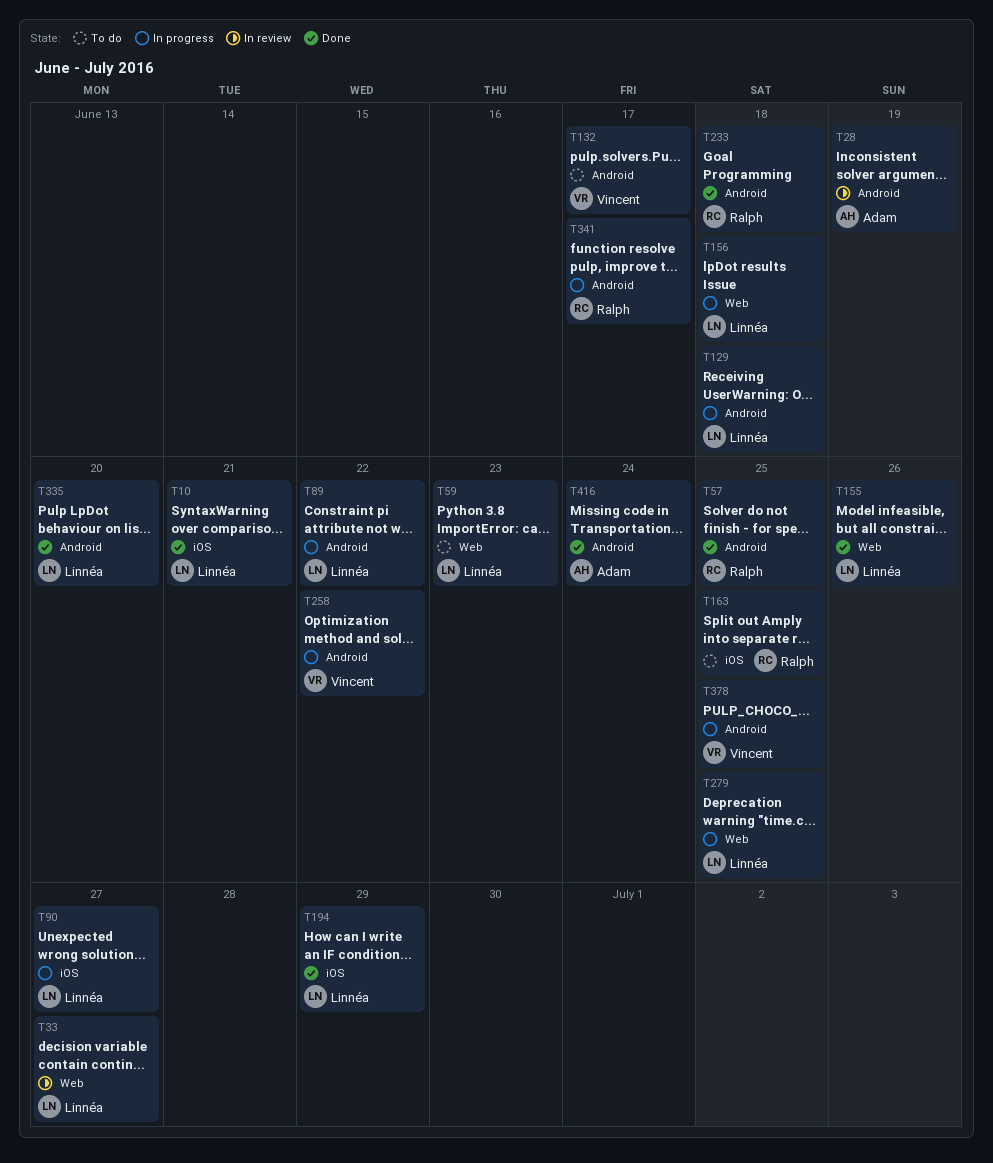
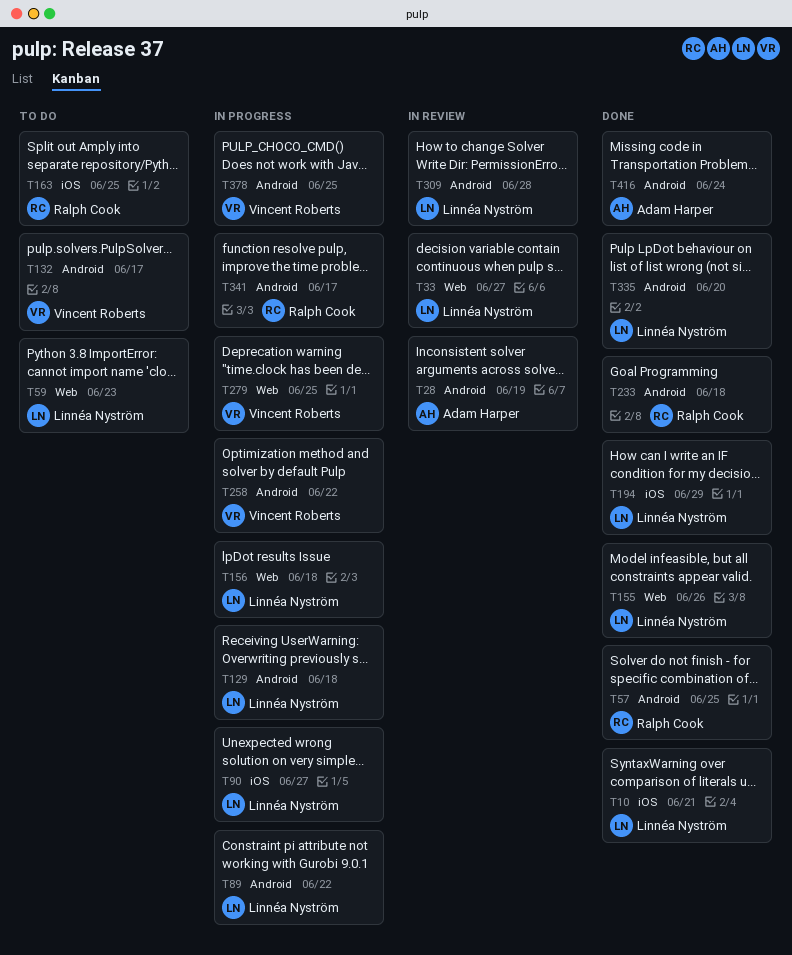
T279, owner: Linnéa Nyström -> Vincent Roberts
T309: none -> present

